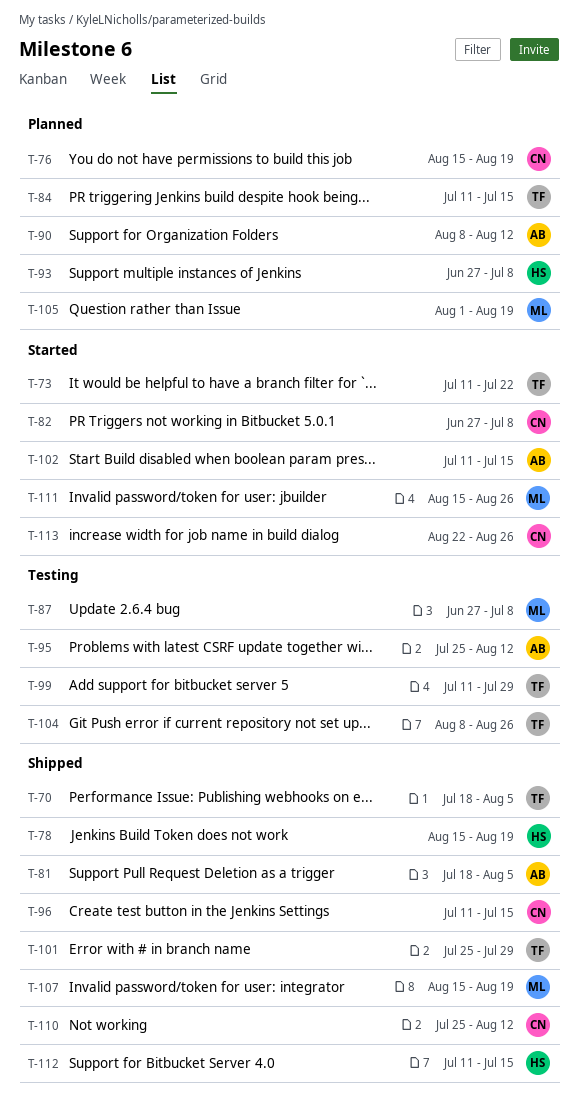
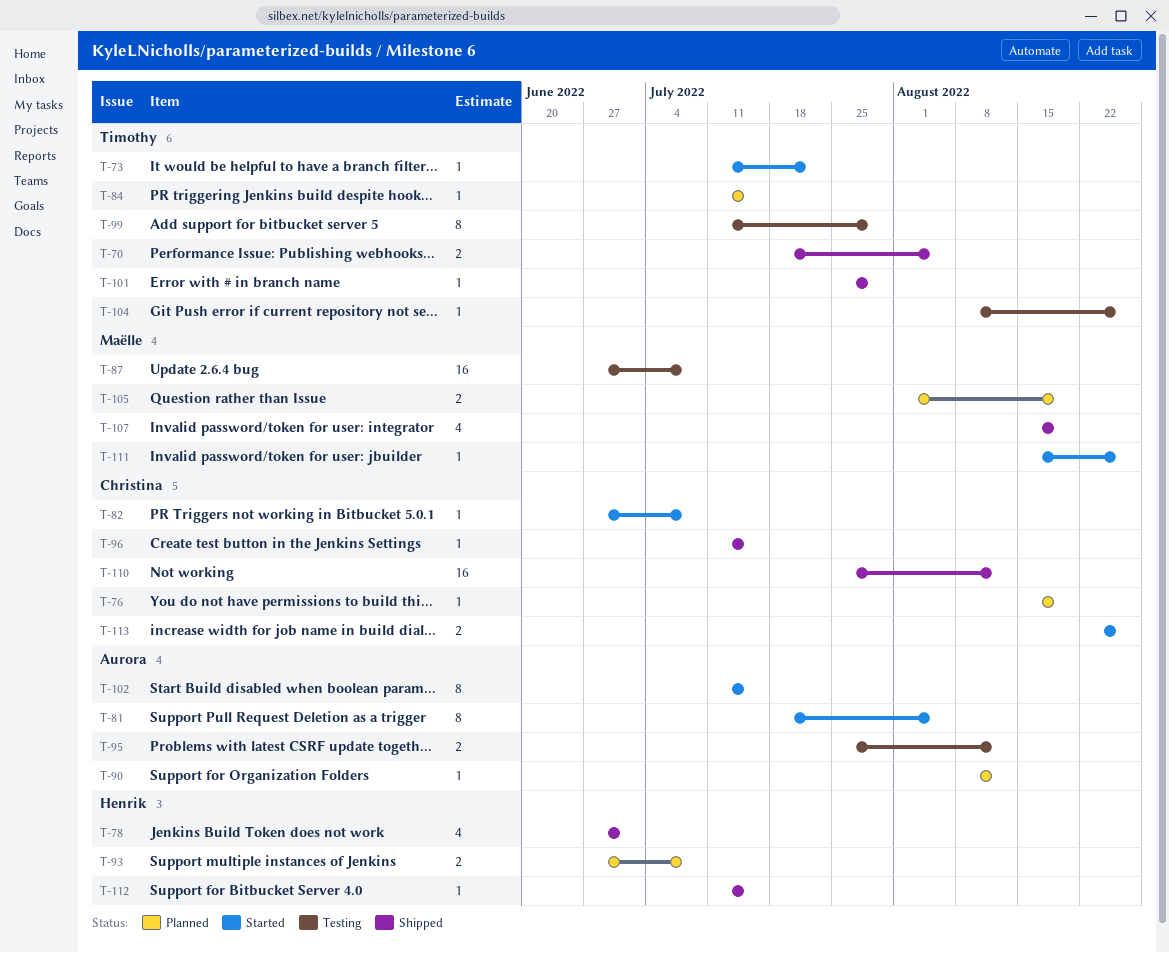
T-78, start: Aug 15 -> Jun 27
T-78, due: Aug 19 -> Jul 1
T-81, status: Shipped -> Started

